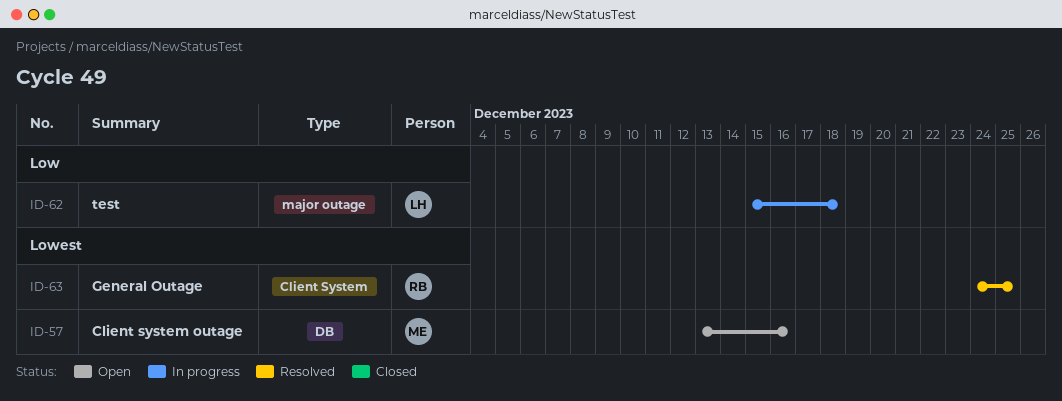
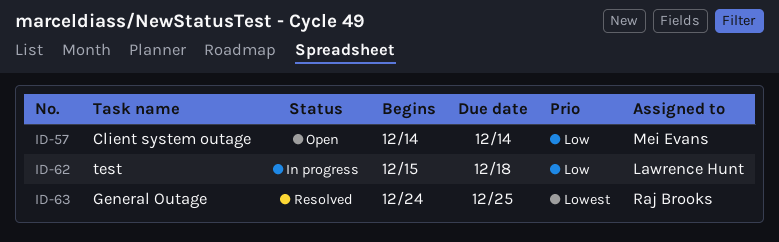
ID-57, priority: Lowest -> Low
ID-57, start: Dec 13 -> Dec 14
ID-57, due: Dec 16 -> Dec 14

